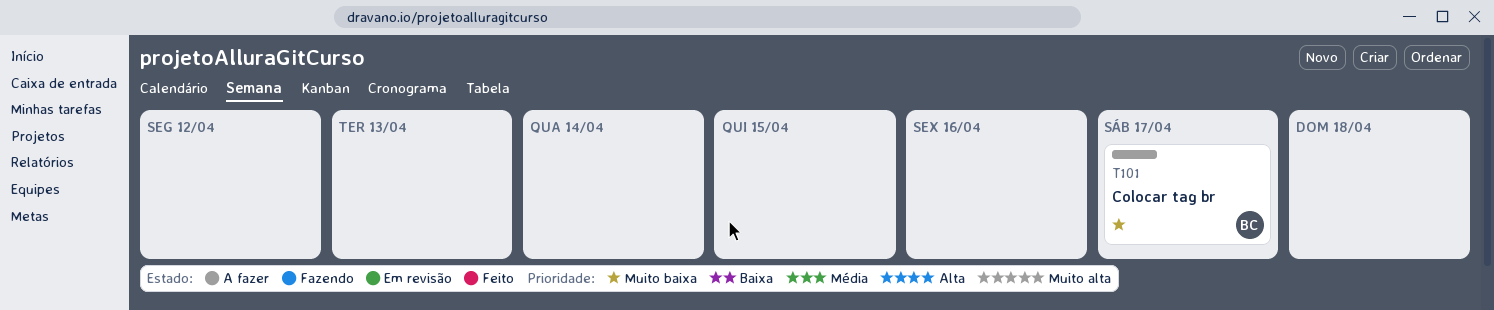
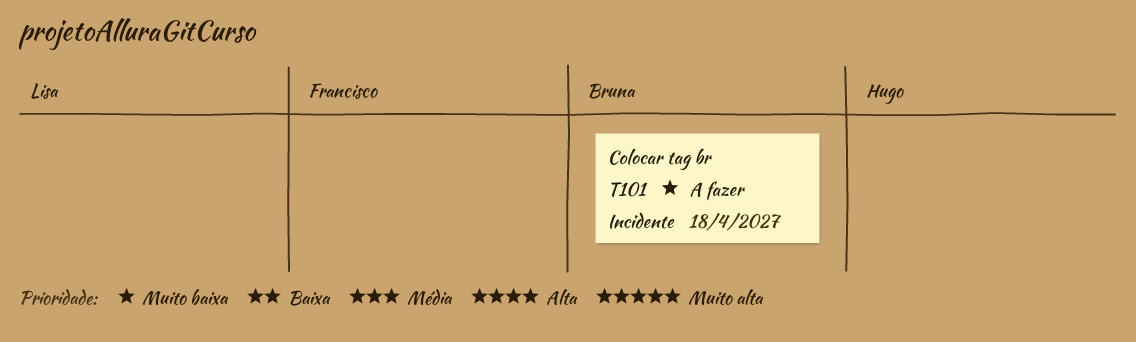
T101, due: Apr 17 -> Apr 18

